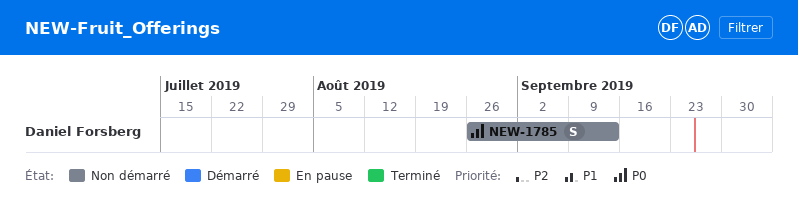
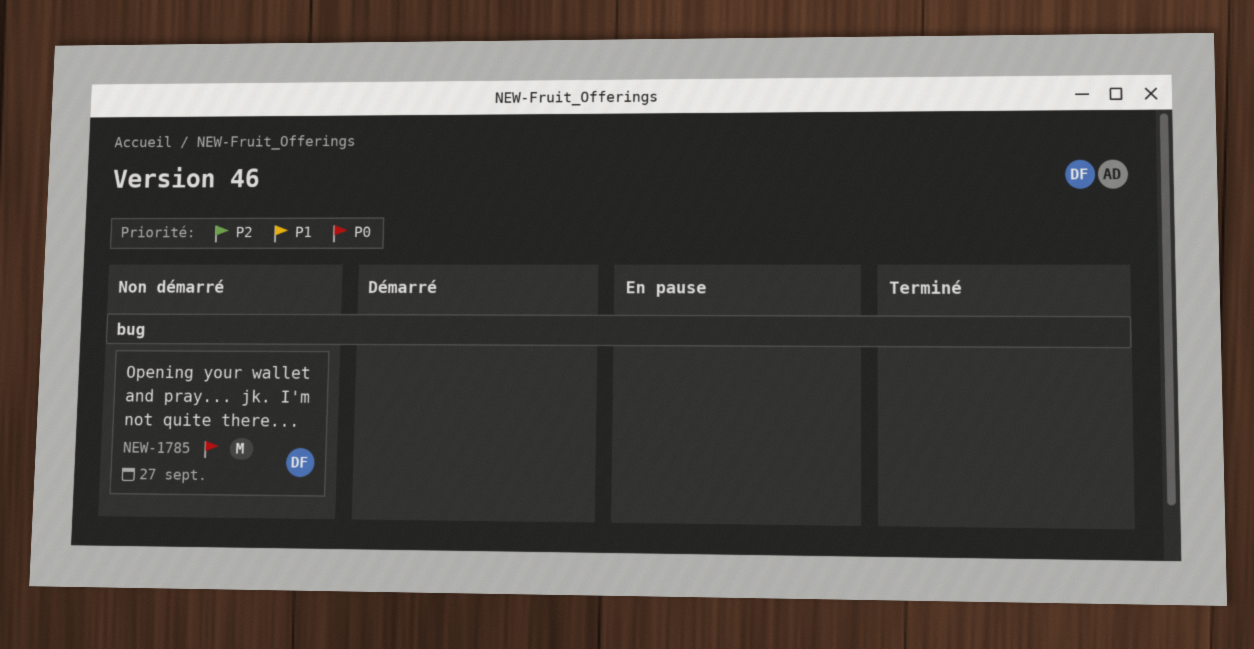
NEW-1785, estimate: S -> M
NEW-1785, due: Sep 13 -> Sep 27

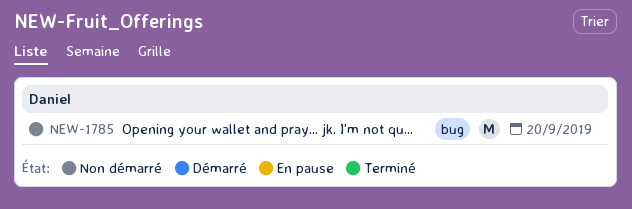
NEW-1785, due: Sep 27 -> Sep 20

